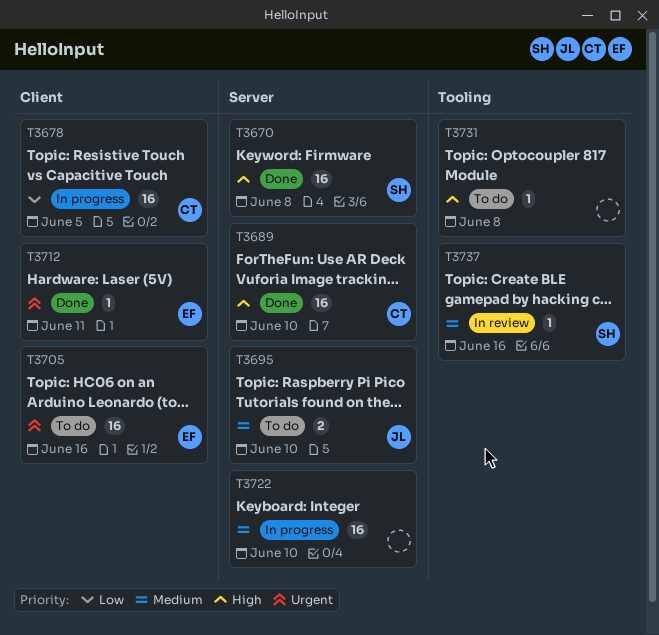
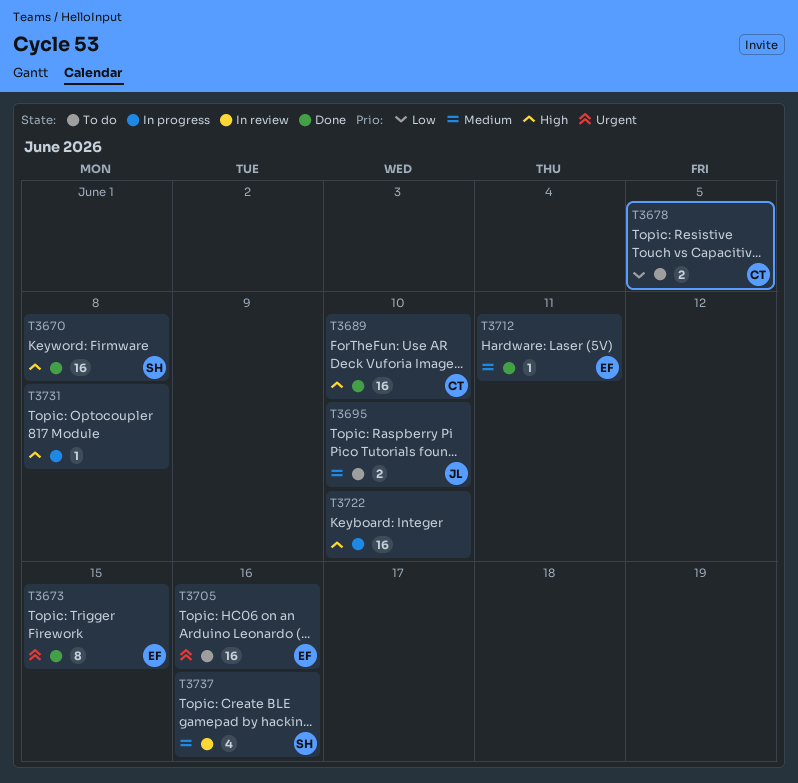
T3673: none -> present
T3678, status: In progress -> To do
T3678, estimate: 16 -> 2
T3712, priority: Urgent -> Medium
T3722, priority: Medium -> High
T3731, status: To do -> In progress
T3737, estimate: 1 -> 4

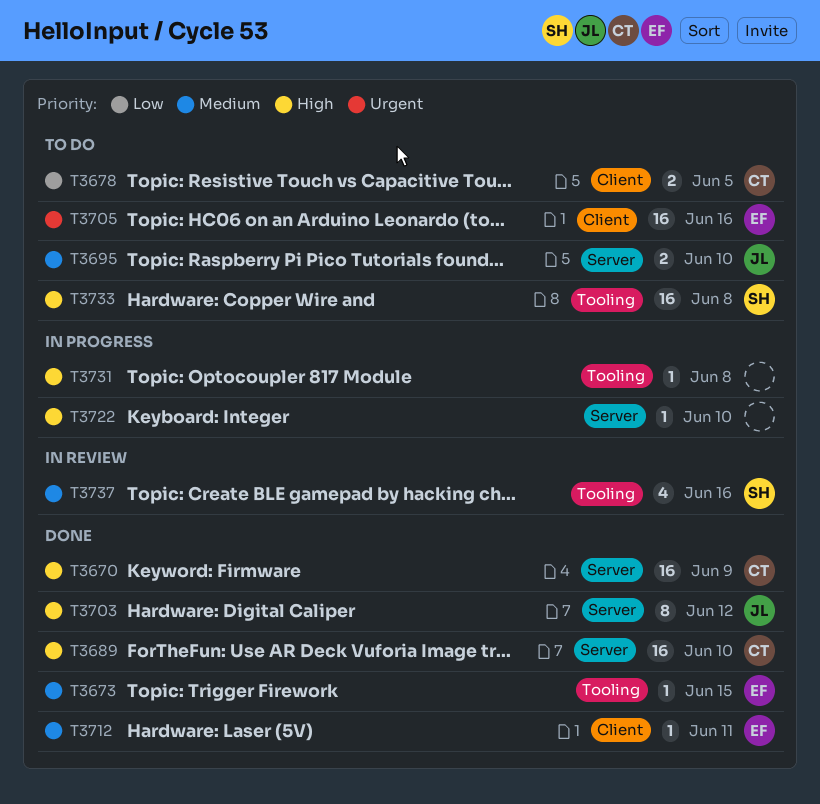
T3670, owner: SH -> CT
T3670, due: Jun 8 -> Jun 9
T3673, priority: Urgent -> Medium
T3673, estimate: 8 -> 1
T3703: none -> present
T3722, estimate: 16 -> 1
T3733: none -> present

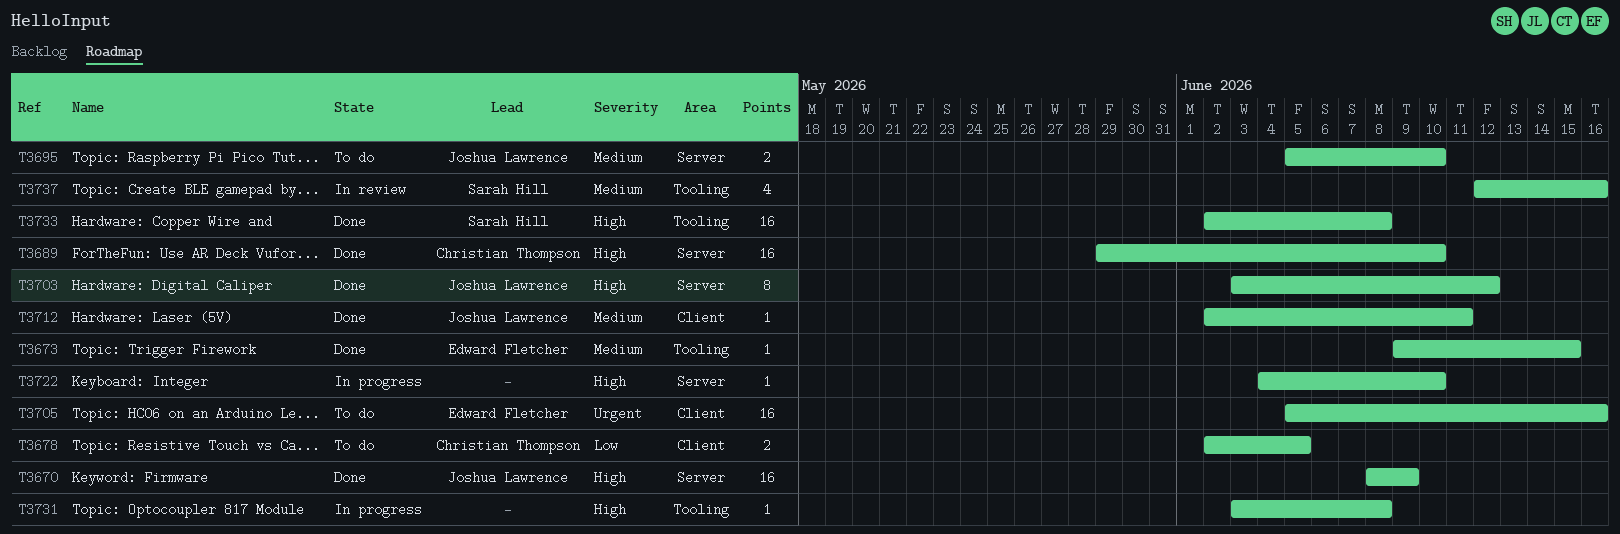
T3670, owner: Christian Thompson -> Joshua Lawrence
T3712, owner: Edward Fletcher -> Joshua Lawrence
T3733, status: To do -> Done

